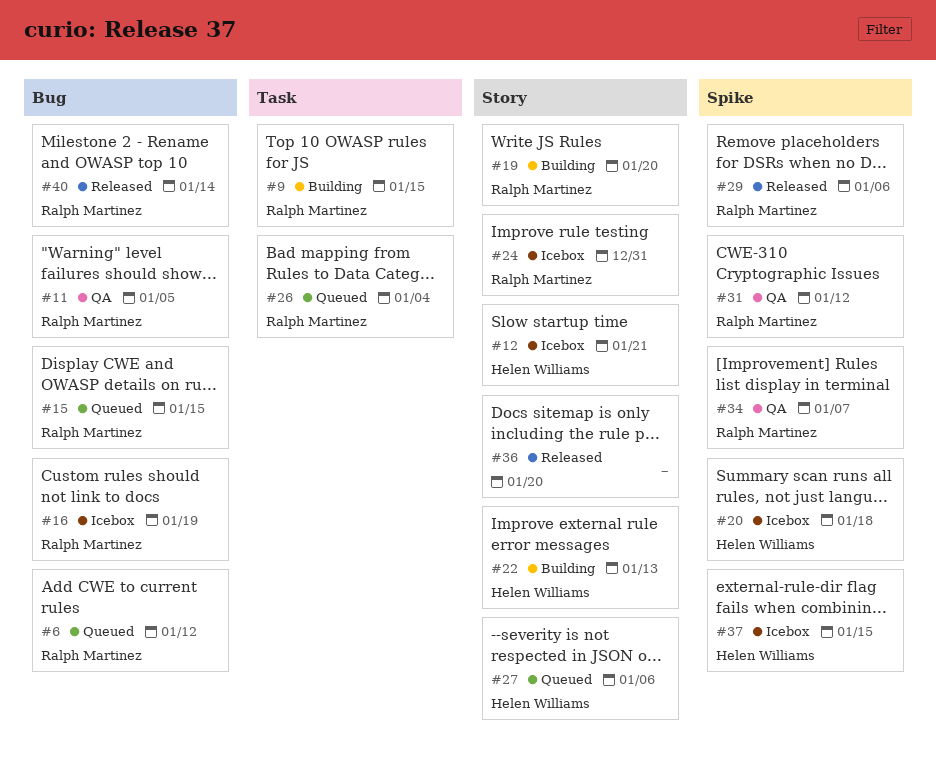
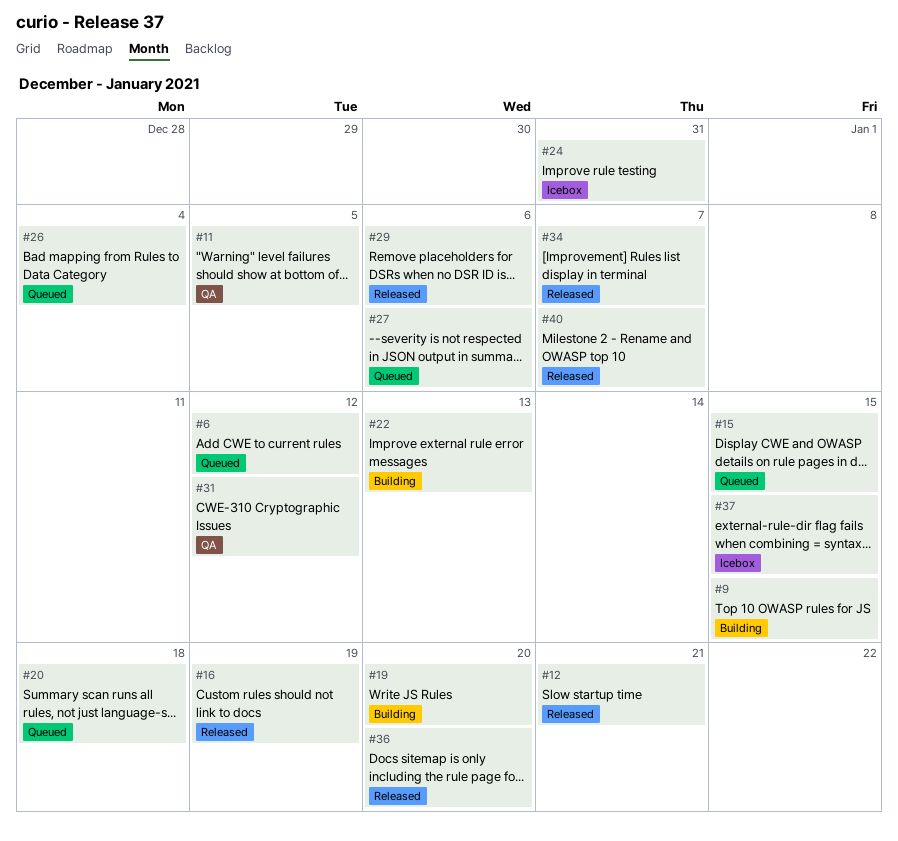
#12, status: Icebox -> Released
#16, status: Icebox -> Released
#20, status: Icebox -> Queued
#34, status: QA -> Released
#40, due: Jan 14 -> Jan 7

